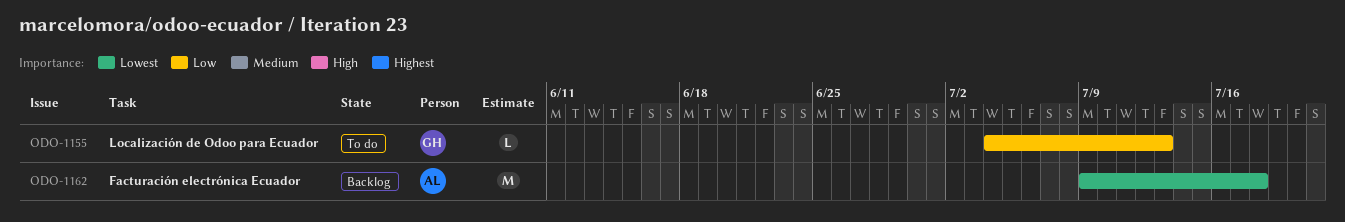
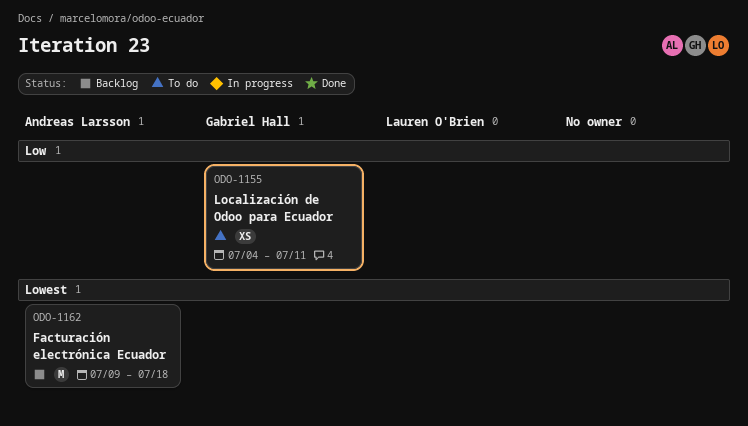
ODO-1155, estimate: L -> XS
ODO-1155, due: Jul 13 -> Jul 11

